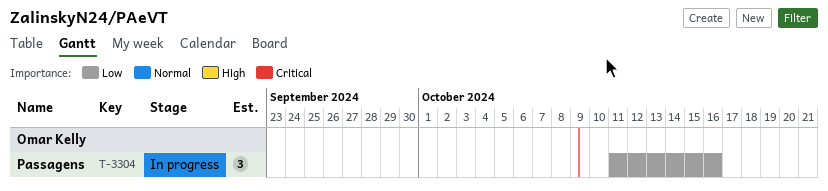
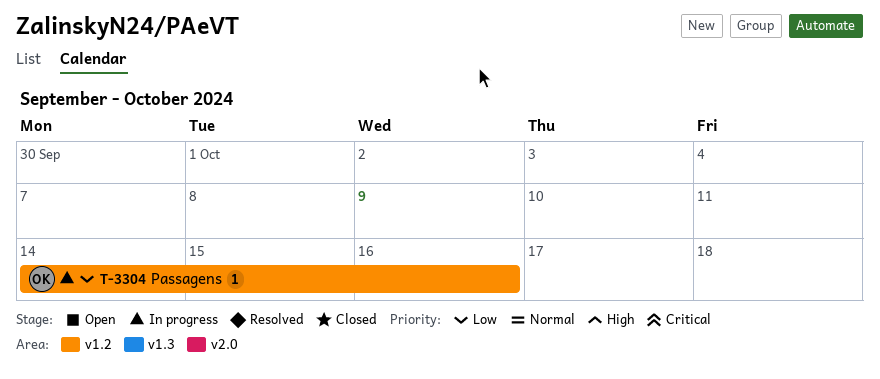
T-3304, estimate: 3 -> 1
T-3304, start: Oct 11 -> Oct 14

